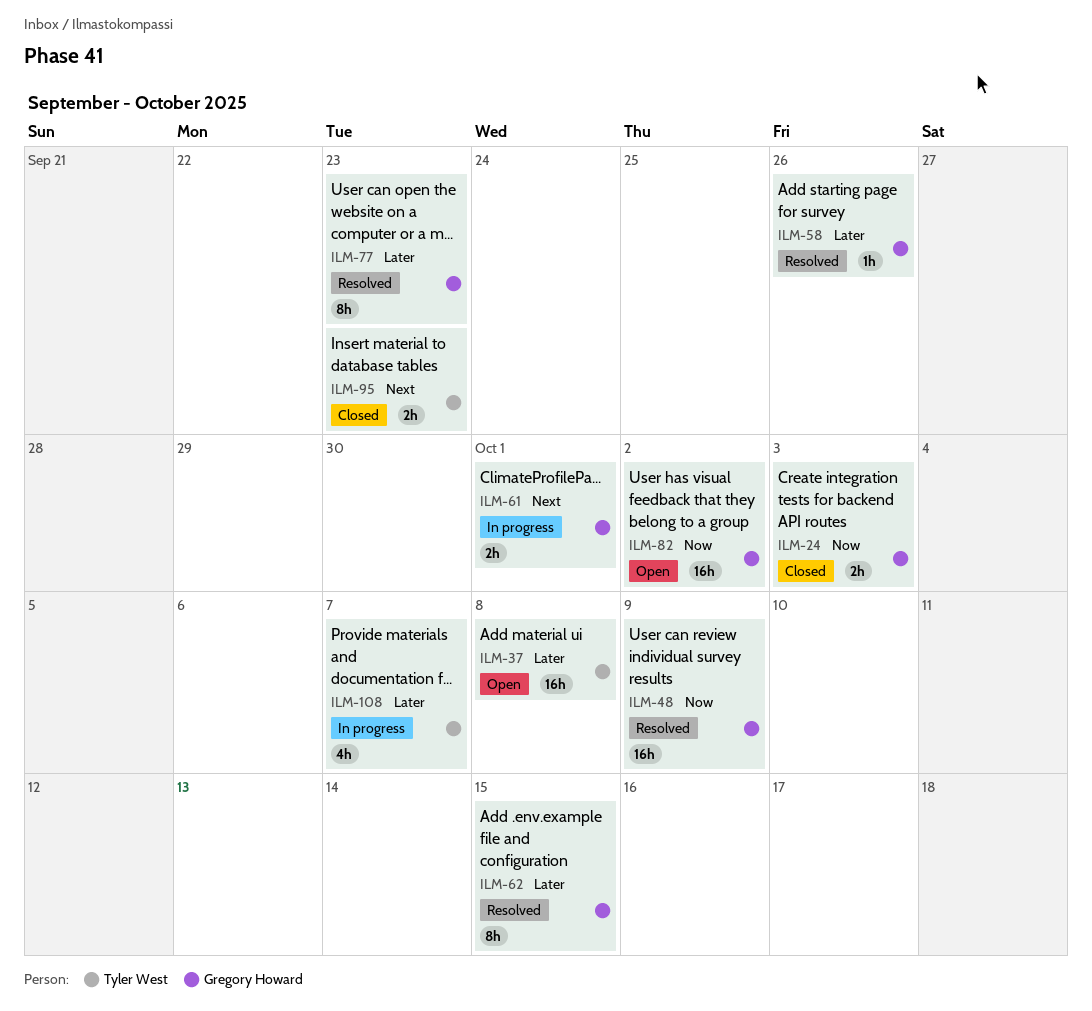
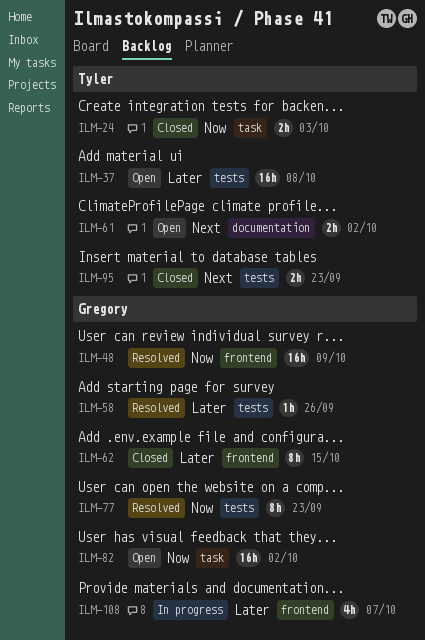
ILM-24, owner: Gregory Howard -> Tyler West
ILM-61, status: In progress -> Open
ILM-61, owner: Gregory Howard -> Tyler West
ILM-61, due: Oct 1 -> Oct 2
ILM-62, status: Resolved -> Closed
ILM-77, priority: Later -> Now
ILM-108, owner: Tyler West -> Gregory Howard

